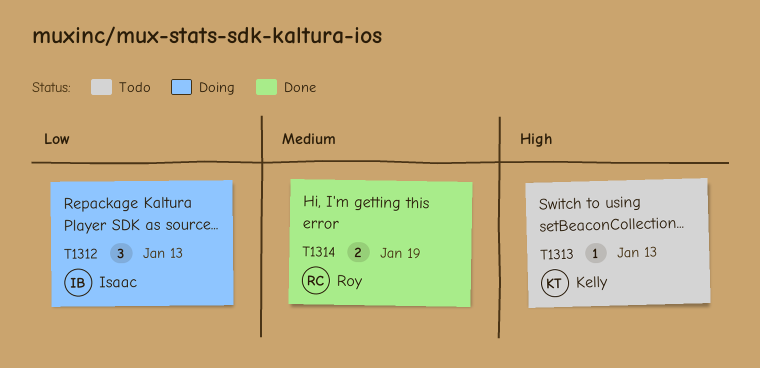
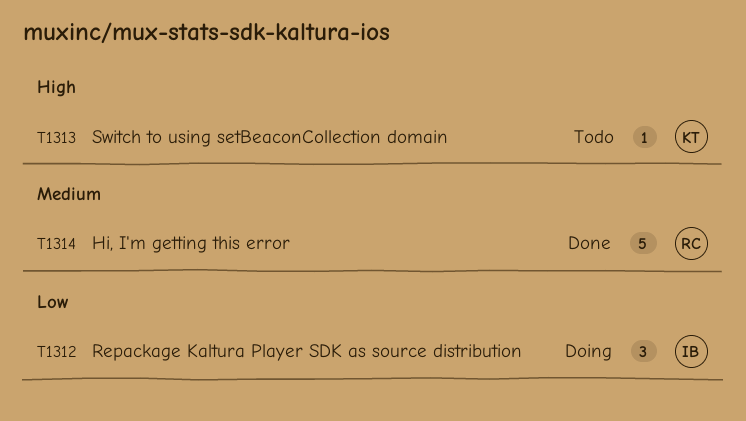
T1314, estimate: 2 -> 5

